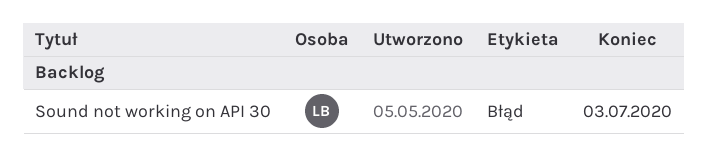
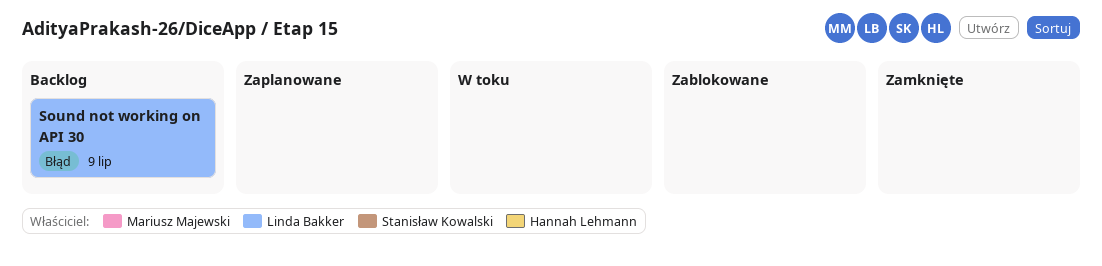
Sound not working on API 30, due: Jul 3 -> Jul 9

